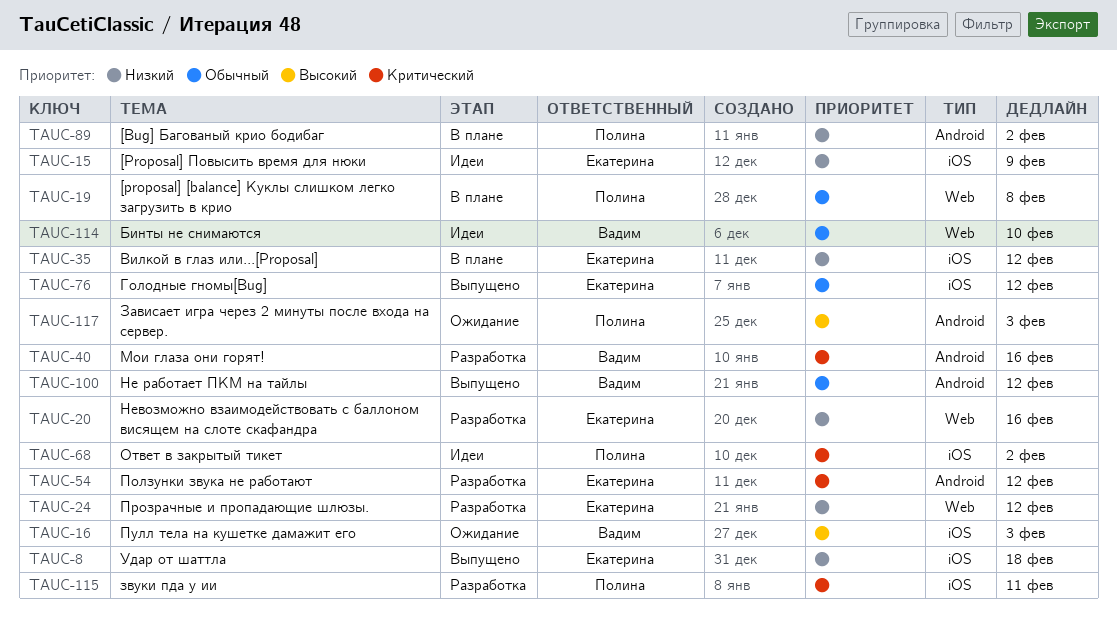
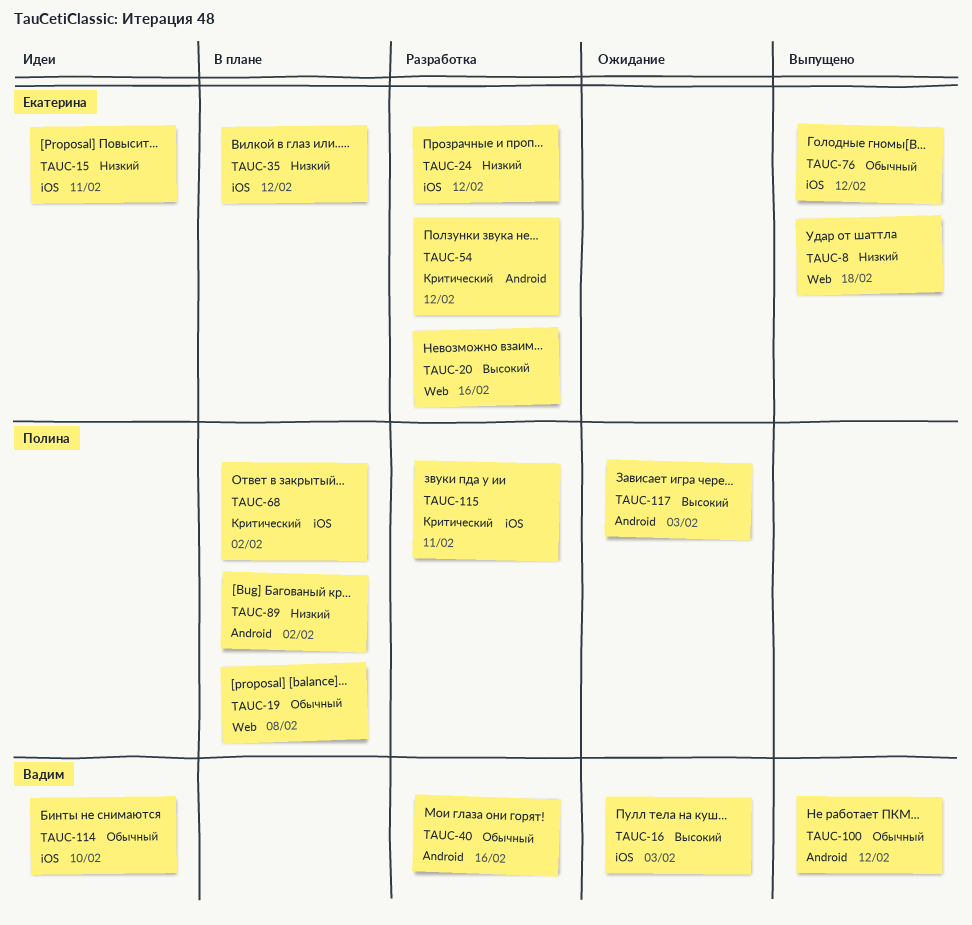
TAUC-8, label: iOS -> Web
TAUC-15, due: Feb 9 -> Feb 11
TAUC-20, priority: Низкий -> Высокий
TAUC-24, label: Web -> iOS
TAUC-40, priority: Критический -> Обычный
TAUC-68, status: Идеи -> В плане
TAUC-114, label: Web -> iOS

